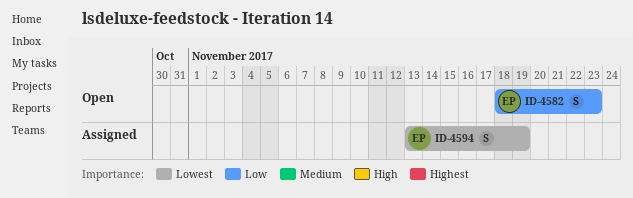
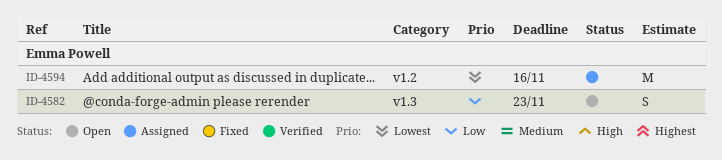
ID-4594, estimate: S -> M
ID-4594, due: Nov 19 -> Nov 16

